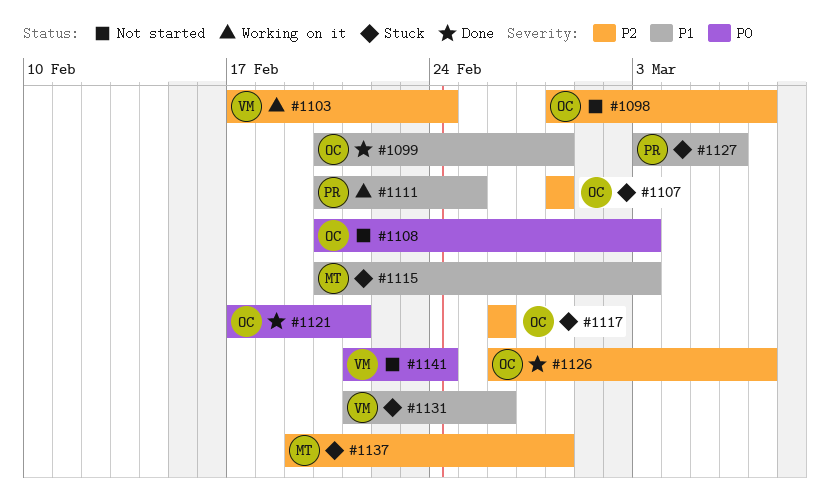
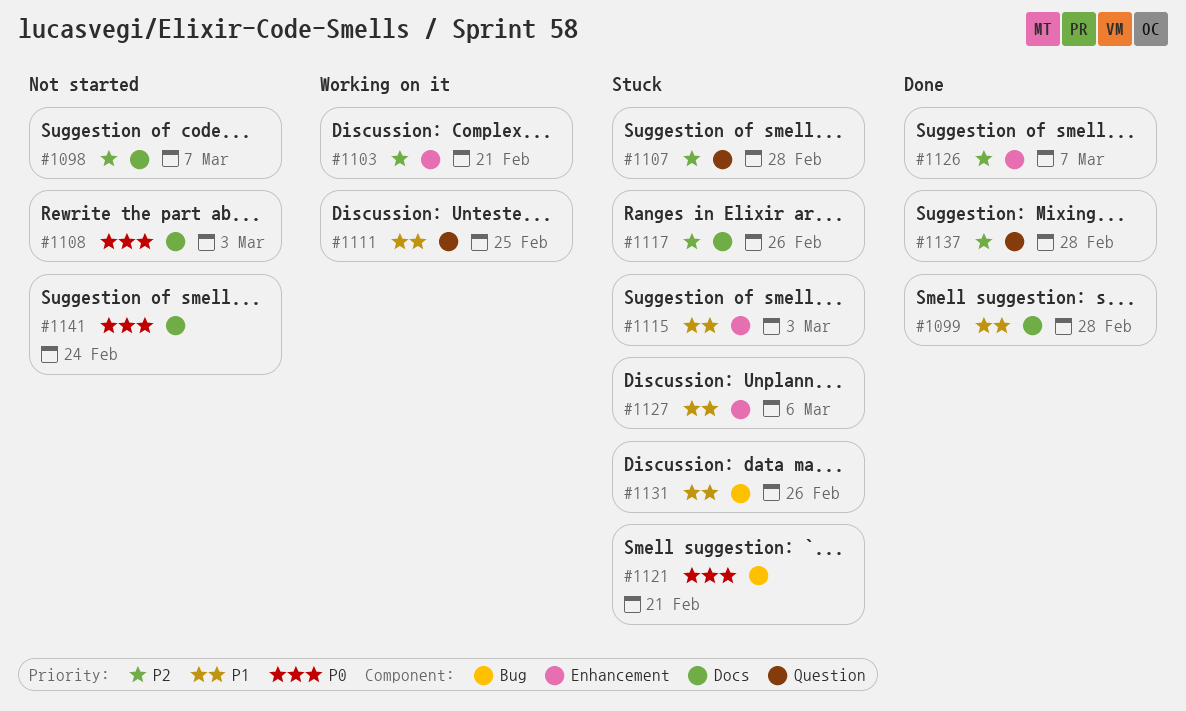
#1103, due: Feb 24 -> Feb 21
#1121, status: Done -> Stuck
#1137, status: Stuck -> Done

